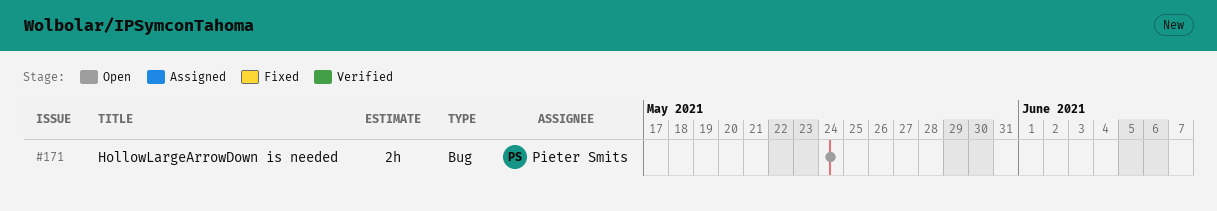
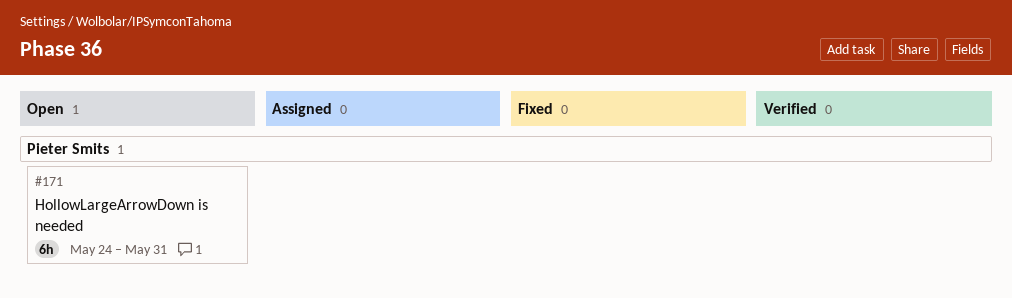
#171, estimate: 2h -> 6h
#171, due: May 24 -> May 31

